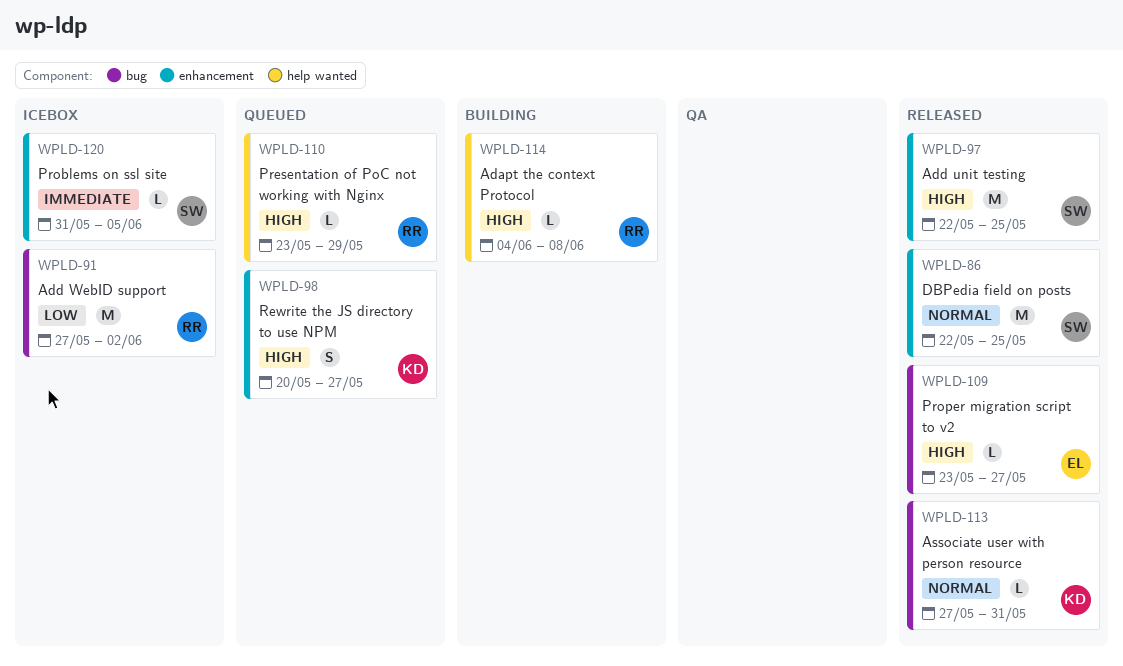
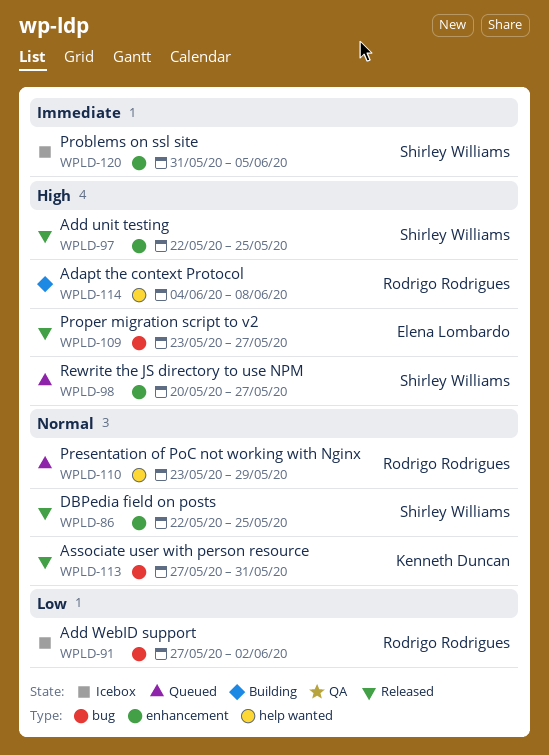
WPLD-98, owner: Kenneth Duncan -> Shirley Williams
WPLD-110, priority: High -> Normal

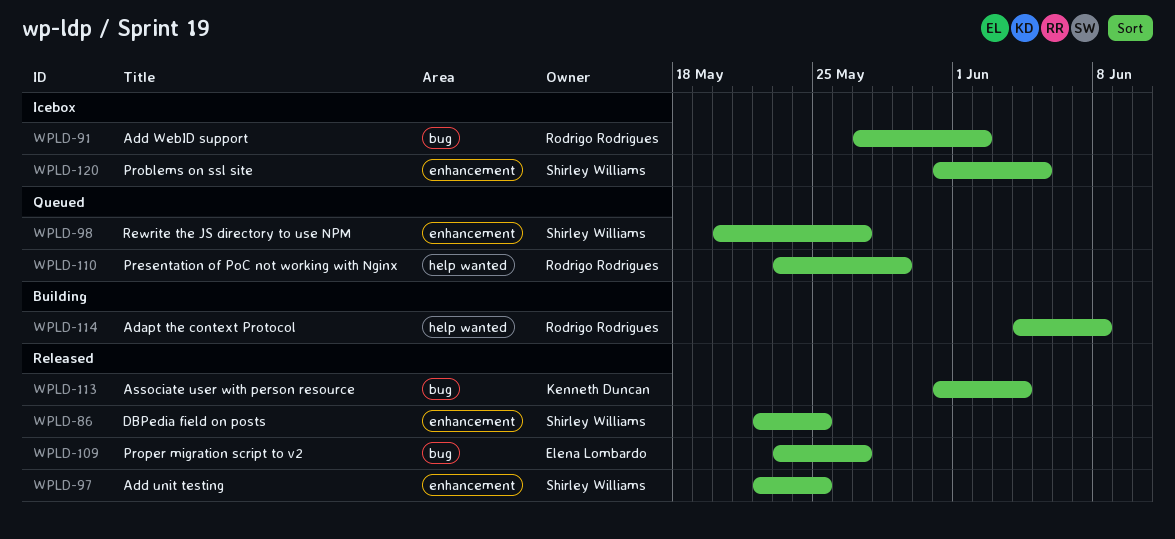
WPLD-113, start: May 27 -> May 31
WPLD-113, due: May 31 -> Jun 4

